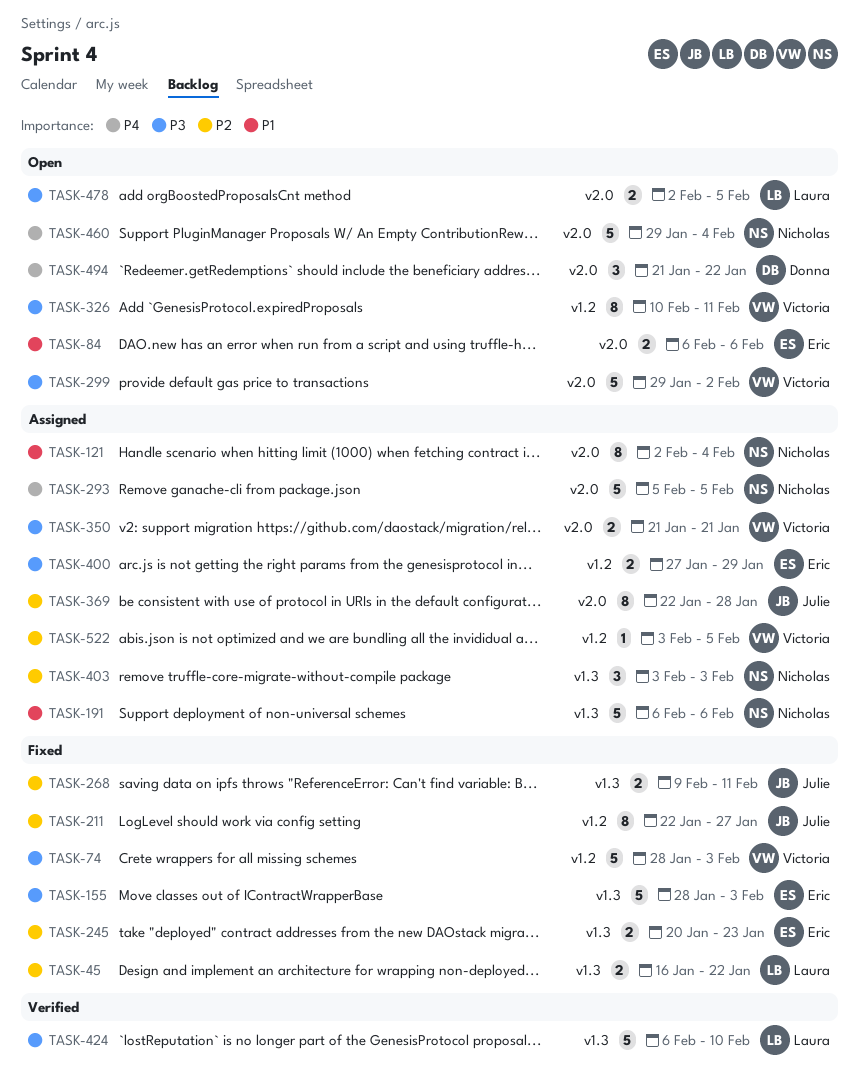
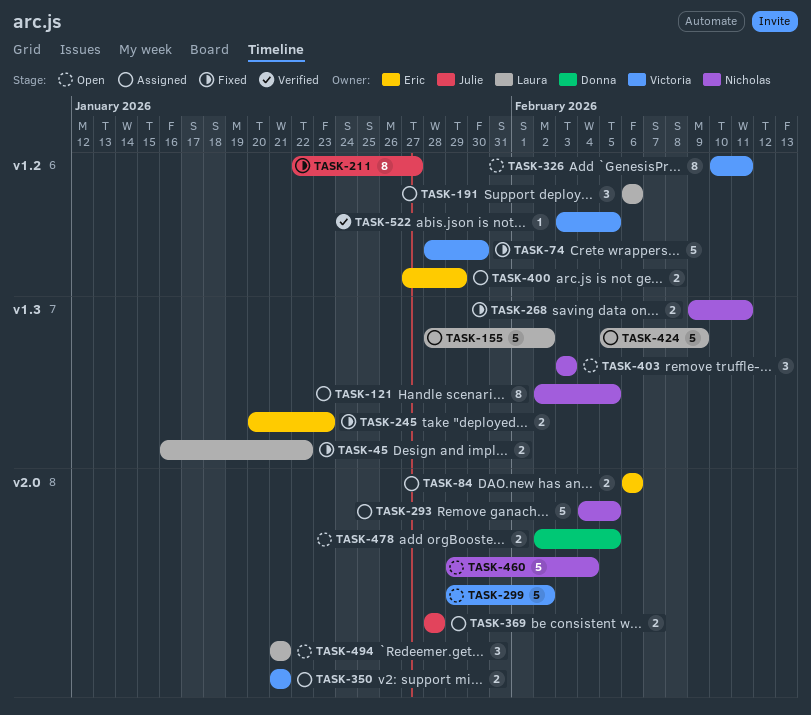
TASK-74, due: Feb 3 -> Jan 30
TASK-84, status: Open -> Assigned
TASK-121, label: v2.0 -> v1.3
TASK-121, due: Feb 4 -> Feb 5
TASK-155, status: Fixed -> Assigned
TASK-155, owner: Eric -> Laura
TASK-155, due: Feb 3 -> Feb 2
TASK-191, owner: Nicholas -> Laura
TASK-191, label: v1.3 -> v1.2
TASK-191, estimate: 5 -> 3
TASK-268, owner: Julie -> Nicholas
TASK-293, start: Feb 5 -> Feb 4
TASK-369, estimate: 8 -> 2
TASK-369, start: Jan 22 -> Jan 28
TASK-403, status: Assigned -> Open
TASK-424, status: Verified -> Assigned
TASK-424, start: Feb 6 -> Feb 5
TASK-424, due: Feb 10 -> Feb 9
TASK-478, owner: Laura -> Donna
TASK-494, owner: Donna -> Laura
TASK-494, due: Jan 22 -> Jan 21
TASK-522, status: Assigned -> Verified

